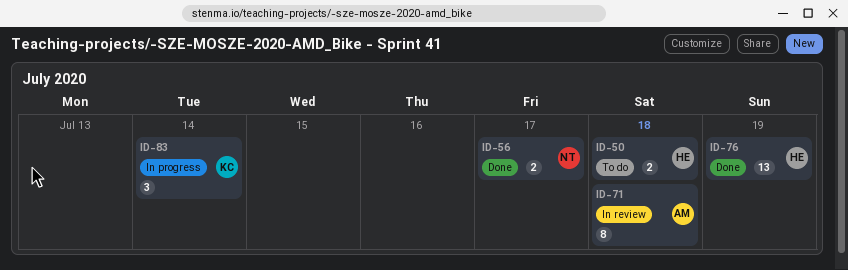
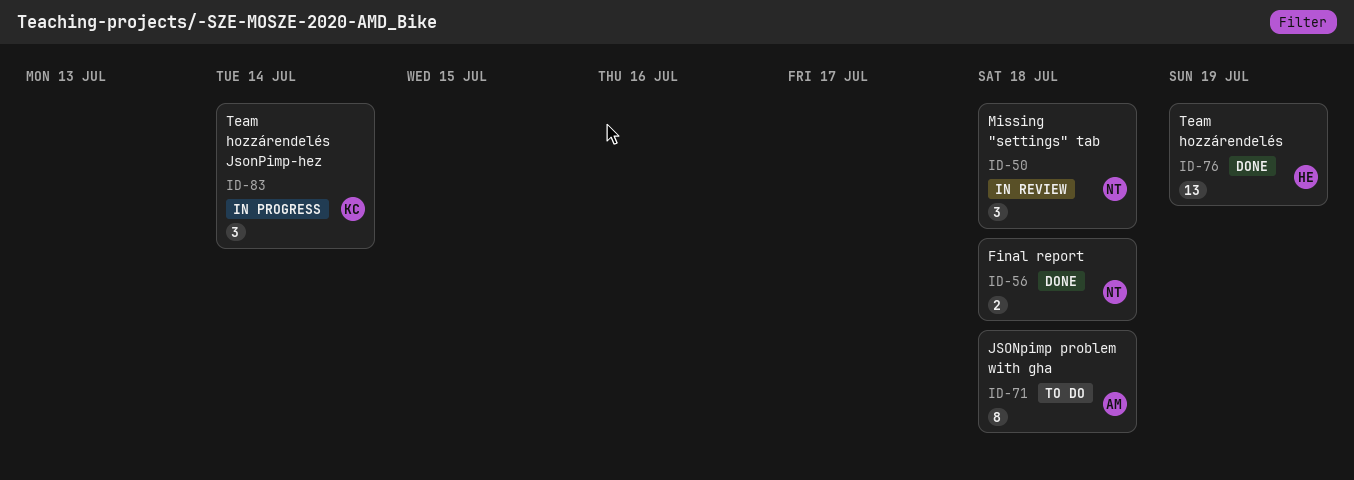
ID-50, status: To do -> In review
ID-50, owner: HE -> NT
ID-50, estimate: 2 -> 3
ID-56, due: Jul 17 -> Jul 18
ID-71, status: In review -> To do

